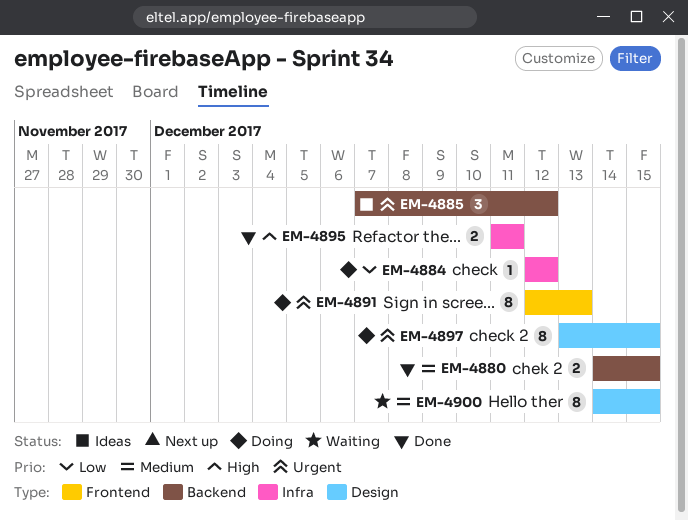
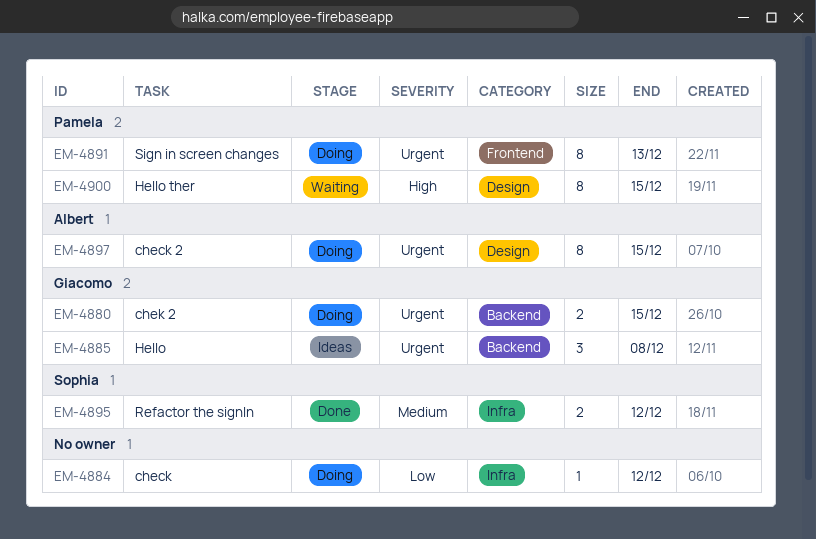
EM-4880, status: Done -> Doing
EM-4880, priority: Medium -> Urgent
EM-4885, due: Dec 12 -> Dec 8
EM-4895, priority: High -> Medium
EM-4895, due: Dec 11 -> Dec 12
EM-4900, priority: Medium -> High

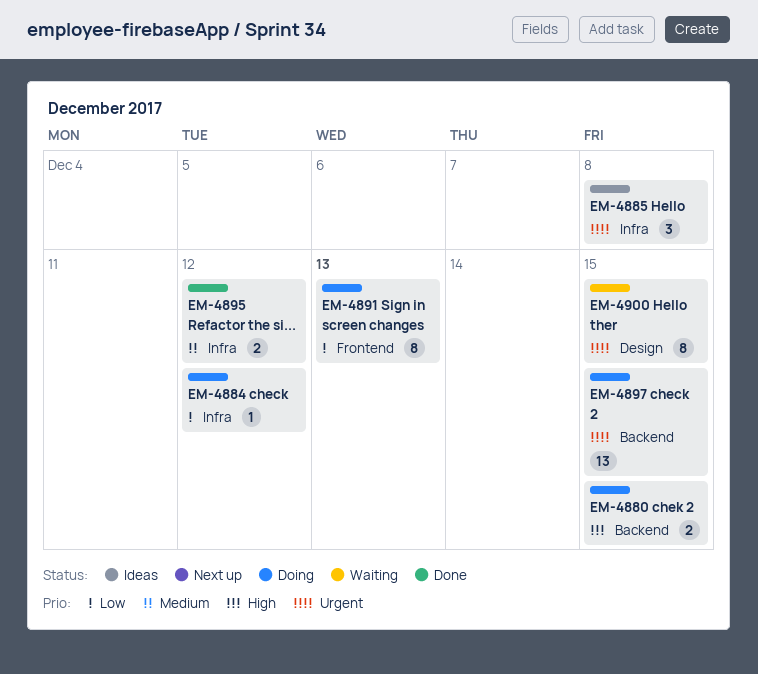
EM-4880, priority: Urgent -> High
EM-4885, label: Backend -> Infra
EM-4891, priority: Urgent -> Low
EM-4897, label: Design -> Backend
EM-4897, estimate: 8 -> 13
EM-4900, priority: High -> Urgent

